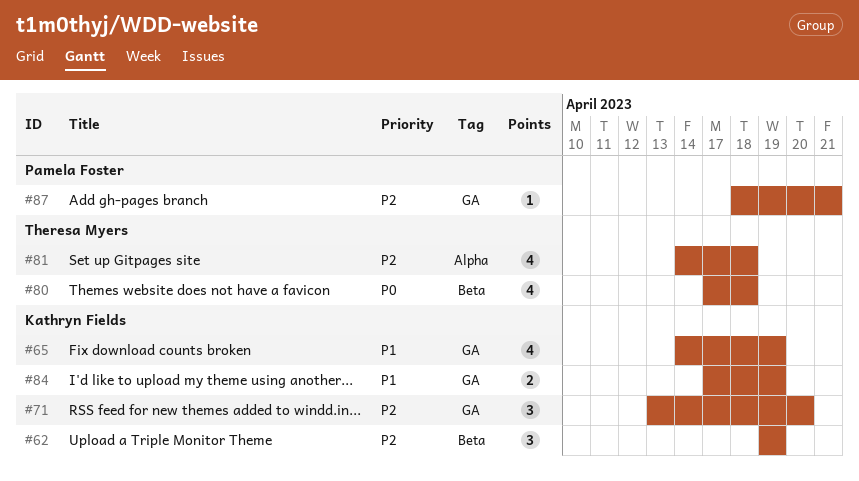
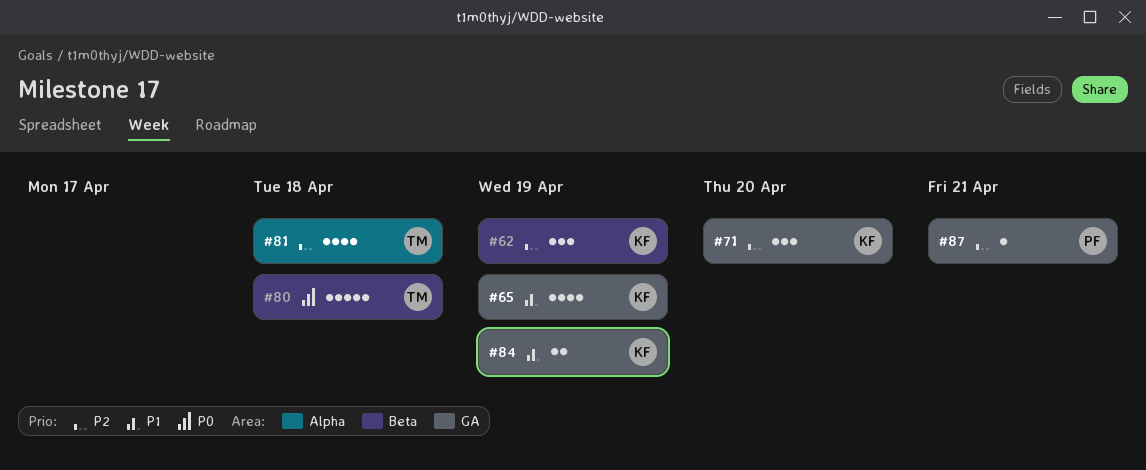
#80, estimate: 4 -> 5

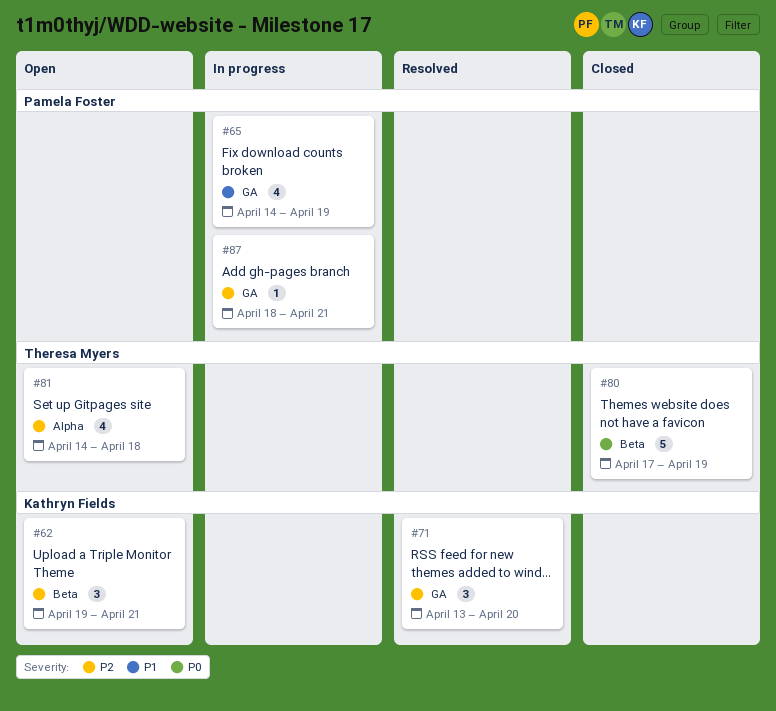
#62, due: Apr 19 -> Apr 21
#65, owner: Kathryn Fields -> Pamela Foster
#80, due: Apr 18 -> Apr 19
#84: present -> none

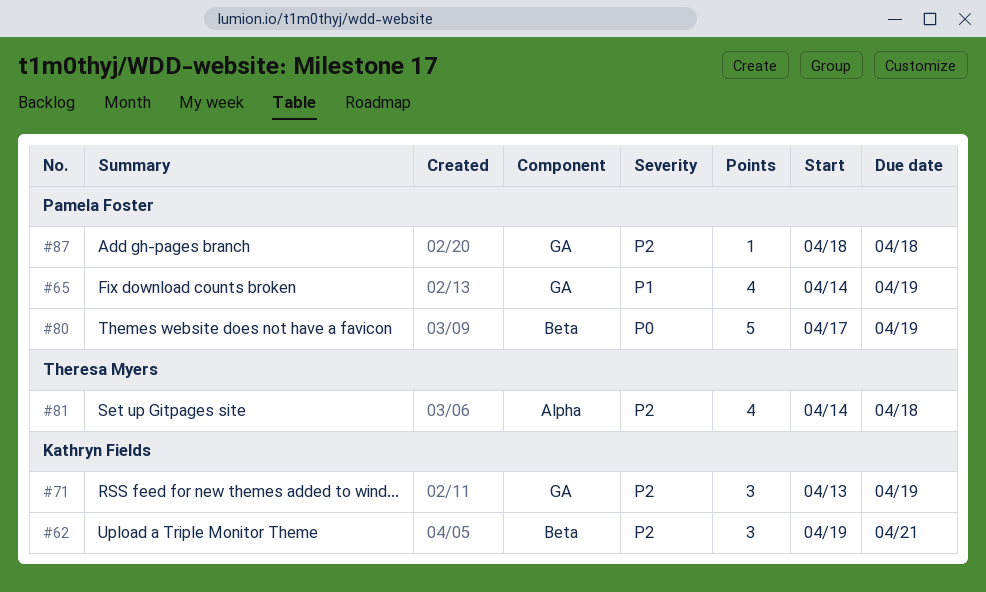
#71, due: Apr 20 -> Apr 19
#80, owner: Theresa Myers -> Pamela Foster
#87, due: Apr 21 -> Apr 18

